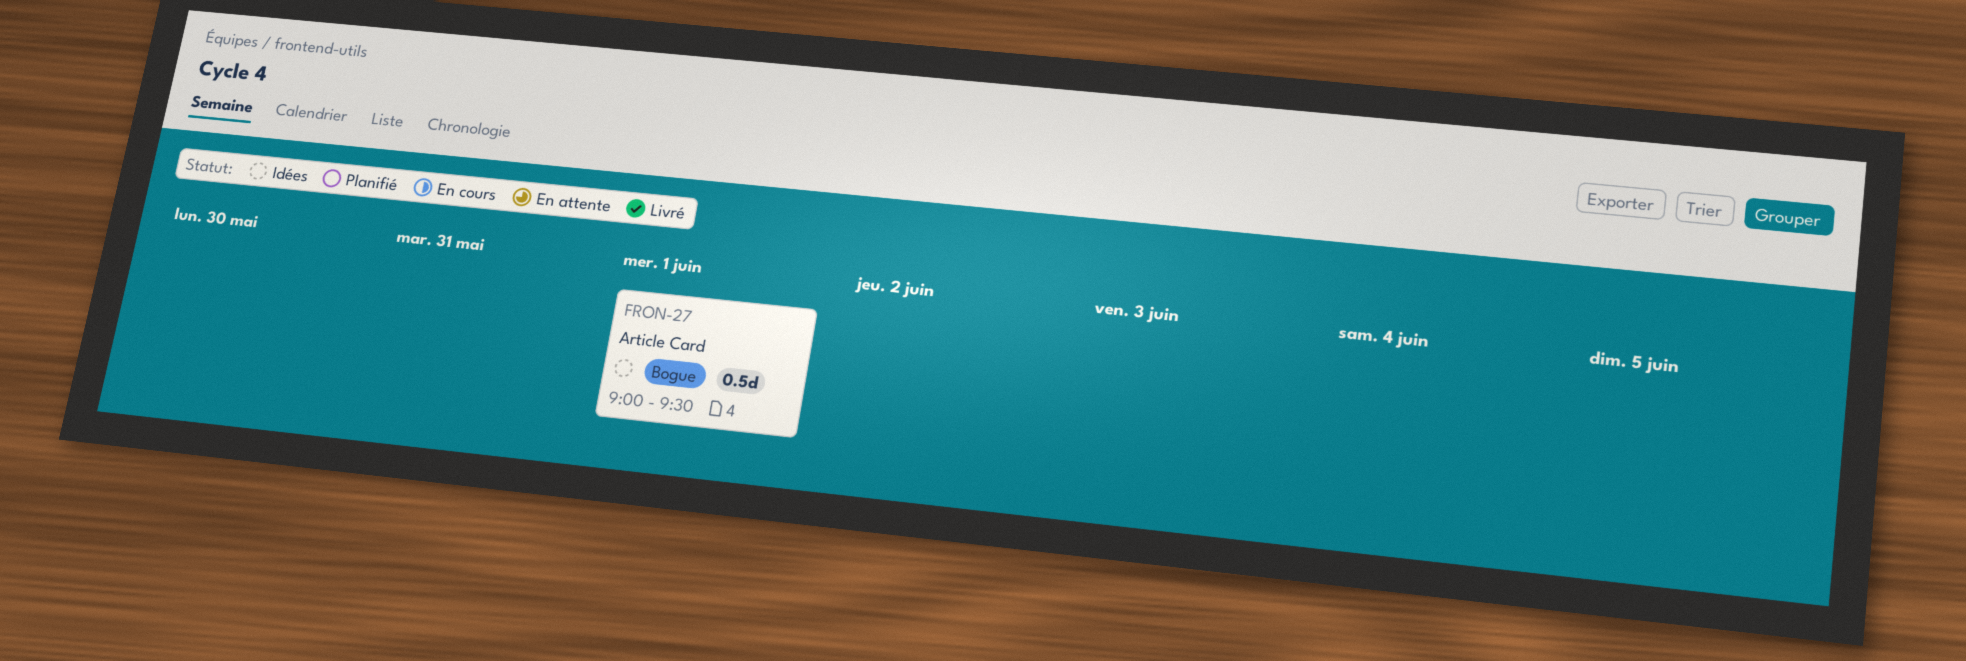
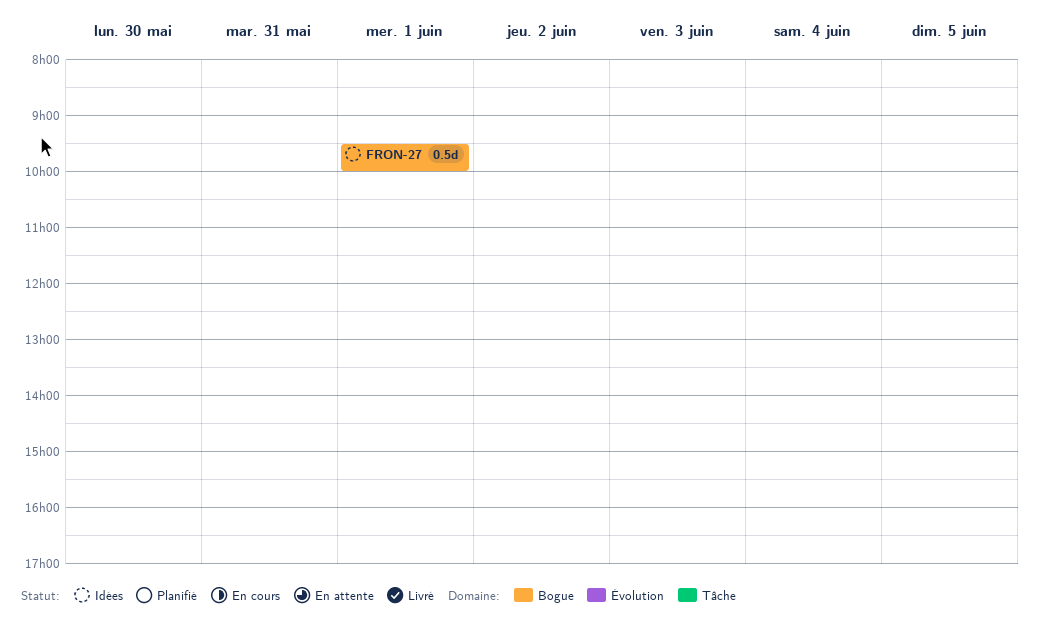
FRON-27, begins: 09:00 -> 09:30
FRON-27, ends: 09:30 -> 10:00

